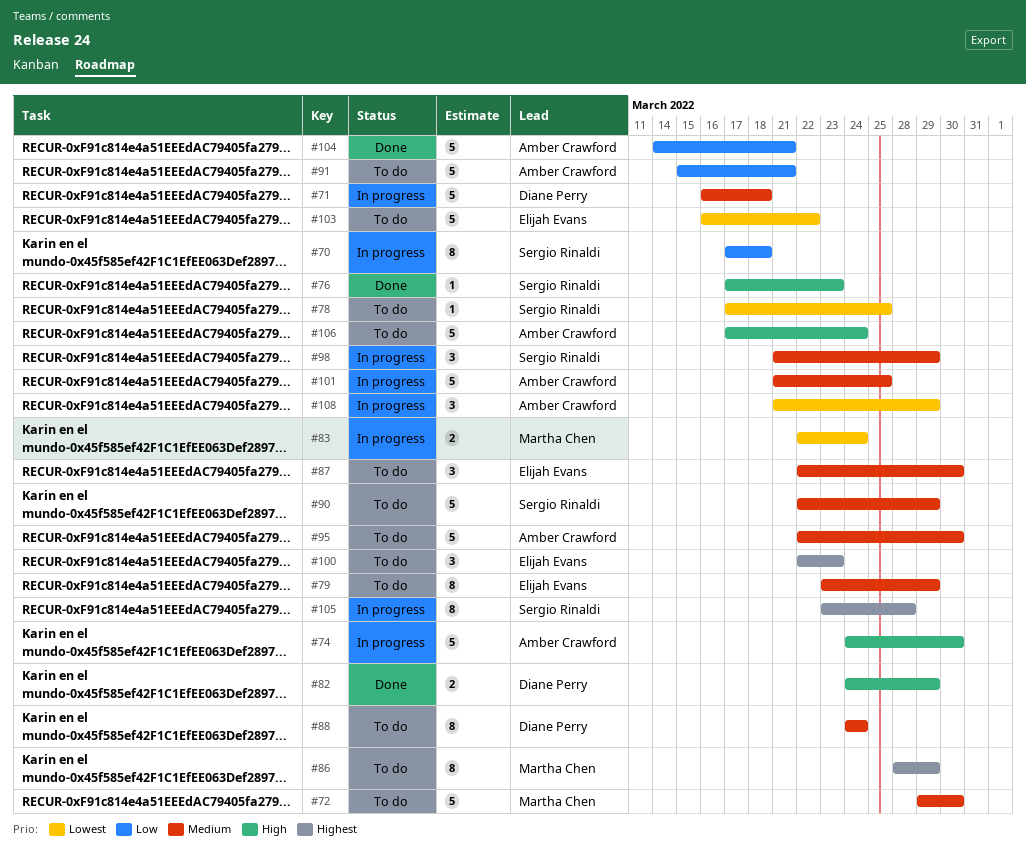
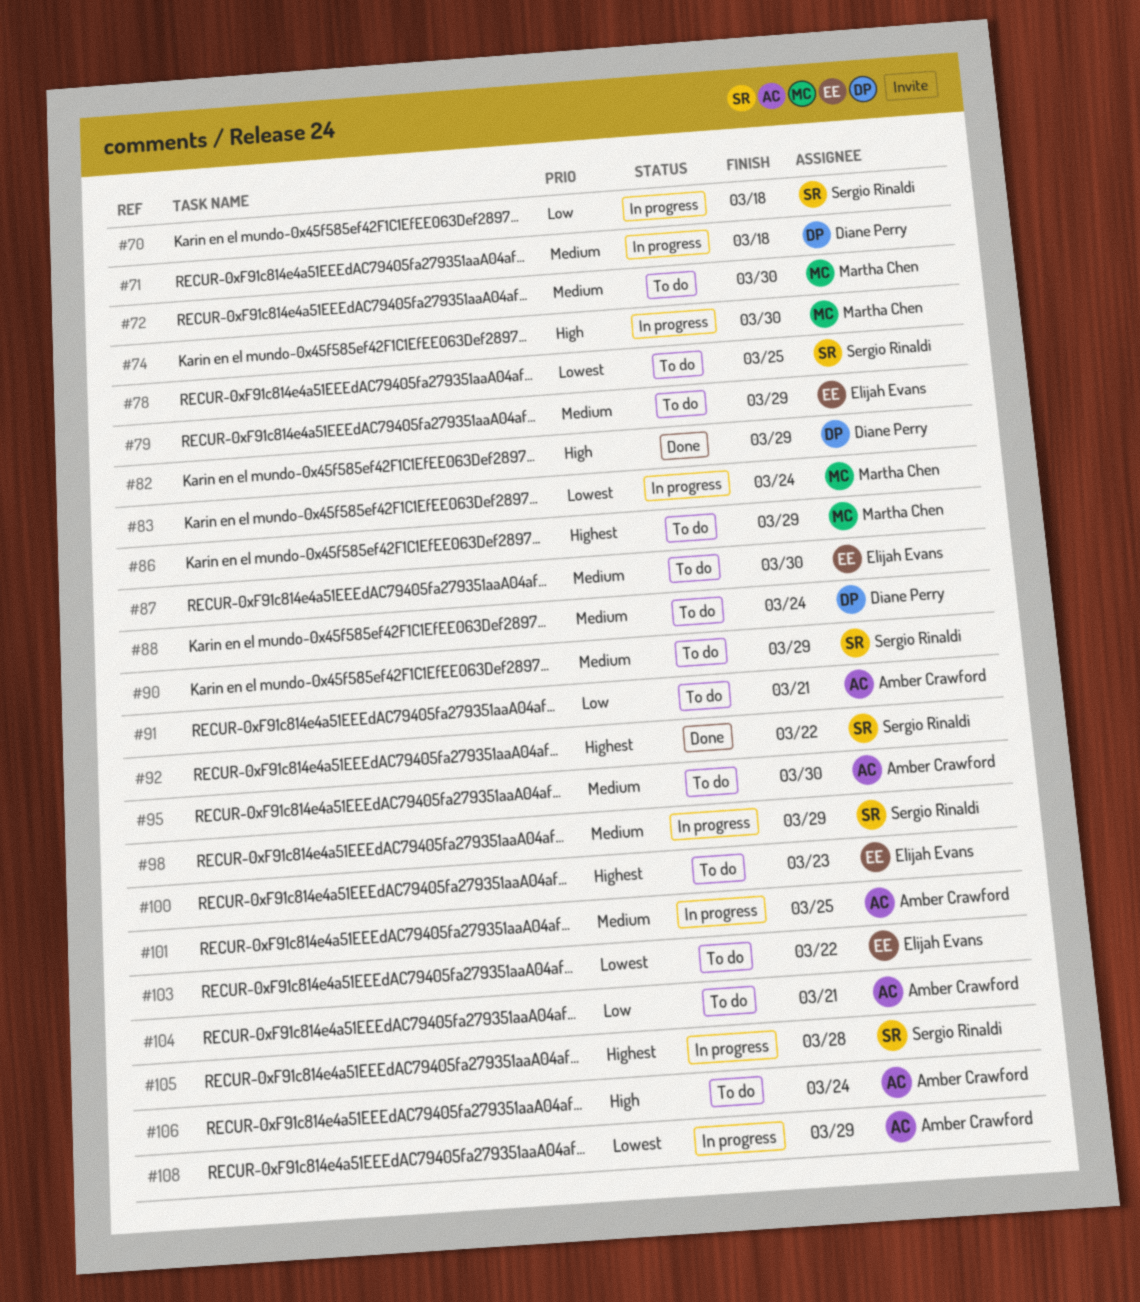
#74, owner: Amber Crawford -> Martha Chen
#76: present -> none
#92: none -> present
#104, status: Done -> To do

